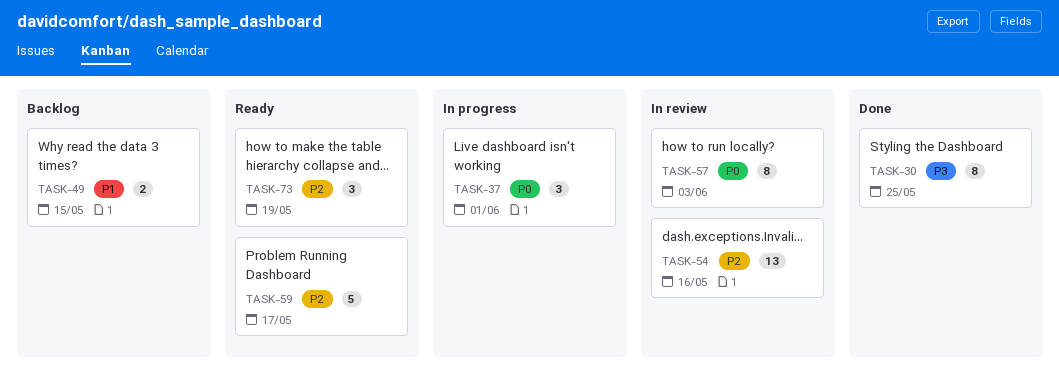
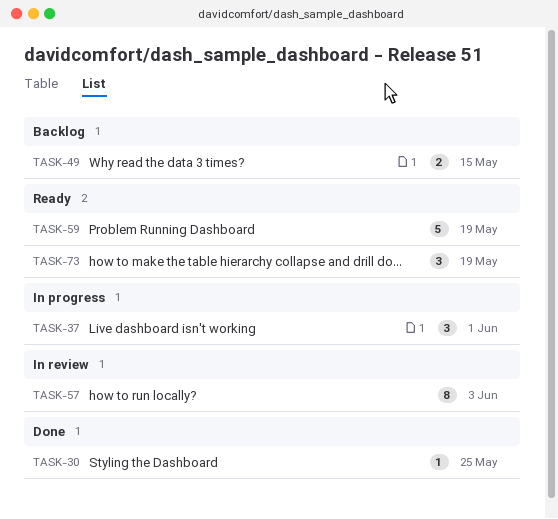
TASK-30, estimate: 8 -> 1
TASK-54: present -> none
TASK-59, due: May 17 -> May 19

